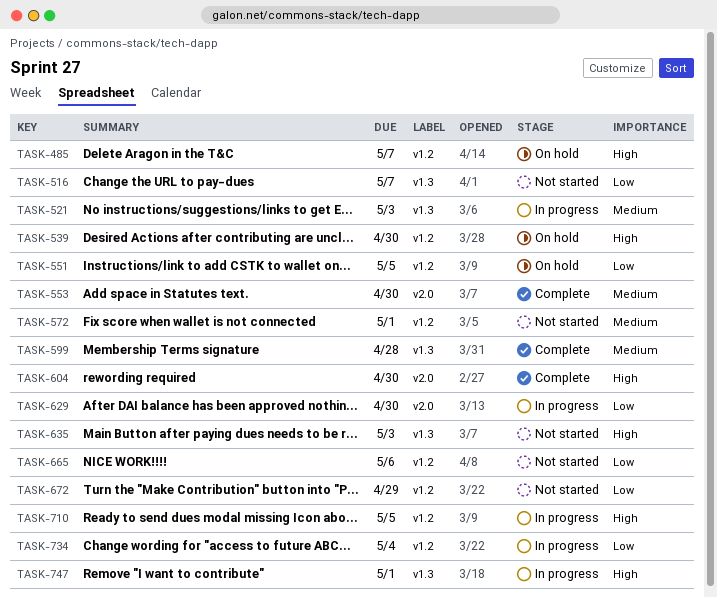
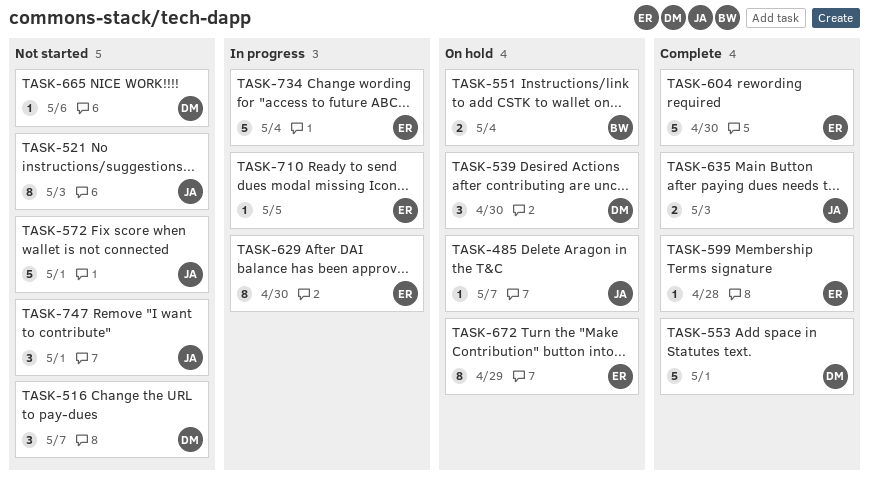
TASK-521, status: In progress -> Not started
TASK-551, due: May 5 -> May 4
TASK-553, due: Apr 30 -> May 1
TASK-635, status: Not started -> Complete
TASK-672, status: Not started -> On hold
TASK-747, status: In progress -> Not started

